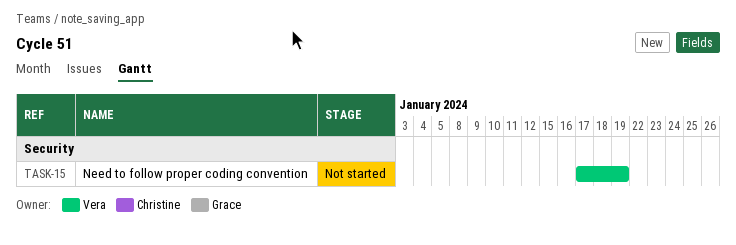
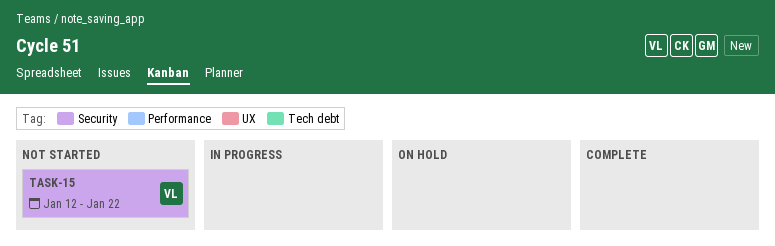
TASK-15, start: Jan 17 -> Jan 12
TASK-15, due: Jan 19 -> Jan 22

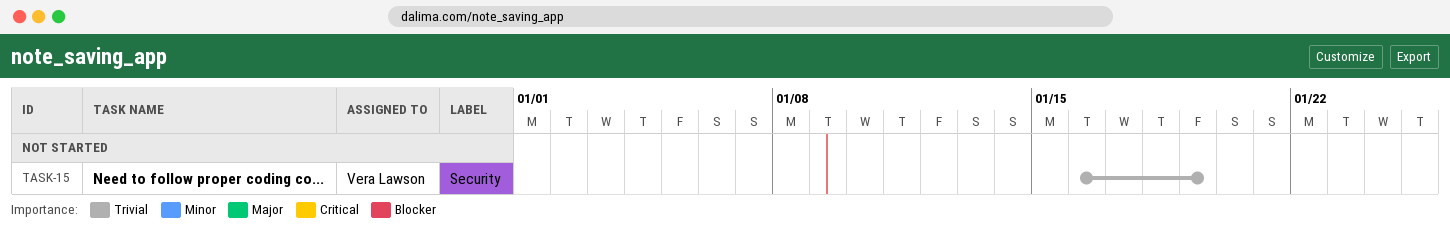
TASK-15, start: Jan 12 -> Jan 16
TASK-15, due: Jan 22 -> Jan 19

